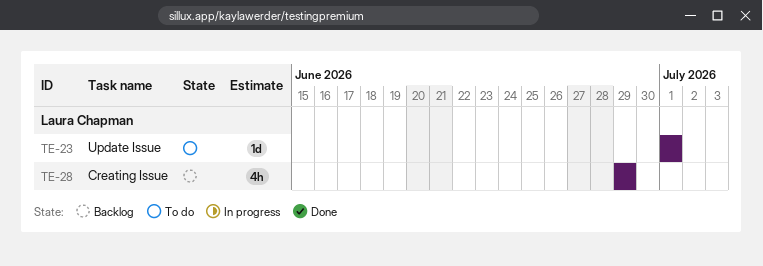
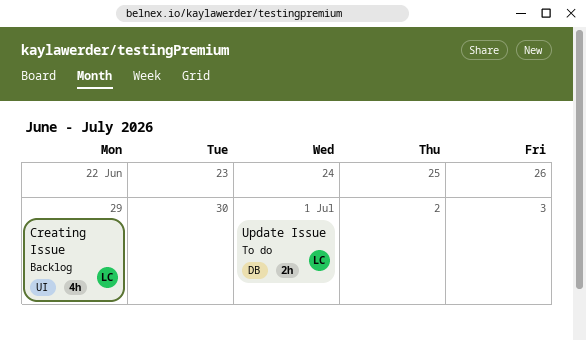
Update Issue, estimate: 1d -> 2h

